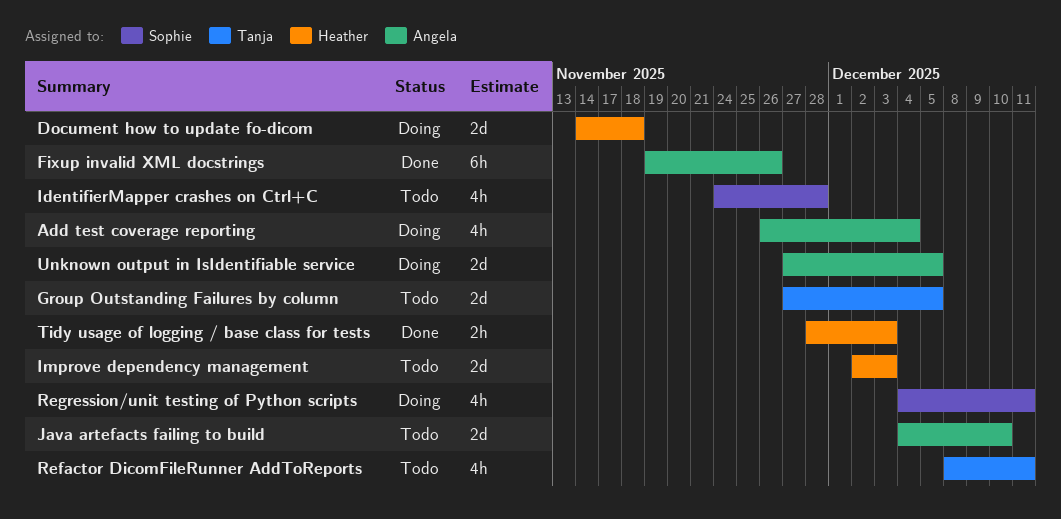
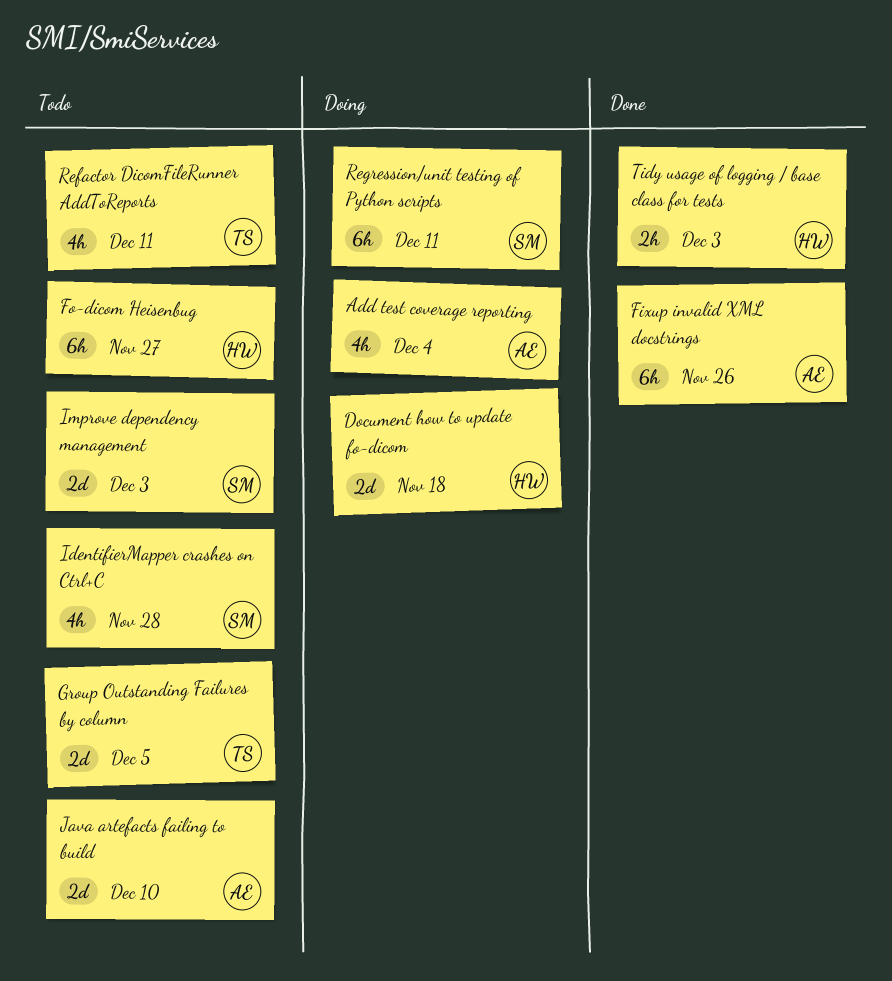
Fo-dicom Heisenbug: none -> present
Improve dependency management, owner: Heather -> Sophie
Regression/unit testing of Python scripts, estimate: 4h -> 6h
Unknown output in IsIdentifiable service: present -> none

